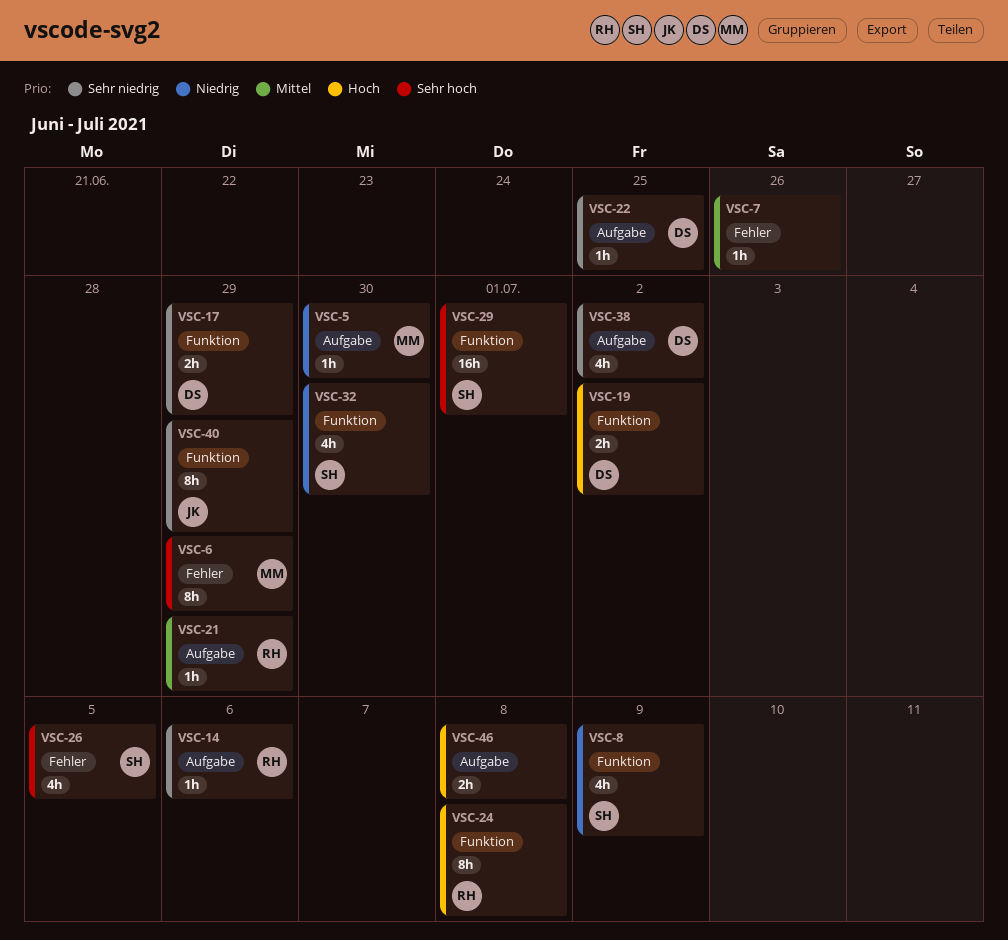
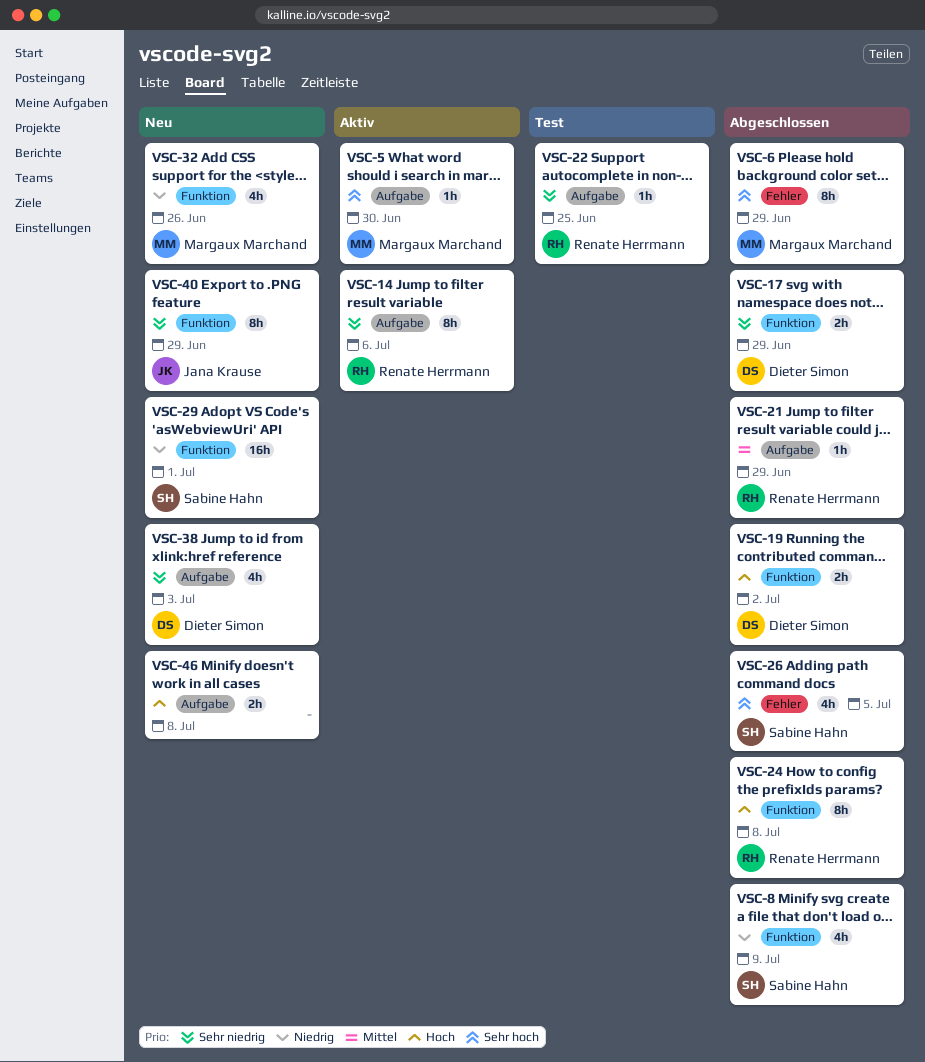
VSC-5, priority: Niedrig -> Sehr hoch
VSC-7: present -> none
VSC-14, estimate: 1h -> 8h
VSC-22, owner: Dieter Simon -> Renate Herrmann
VSC-29, priority: Sehr hoch -> Niedrig
VSC-32, owner: Sabine Hahn -> Margaux Marchand
VSC-32, due: Jun 30 -> Jun 26
VSC-38, due: Jul 2 -> Jul 3

